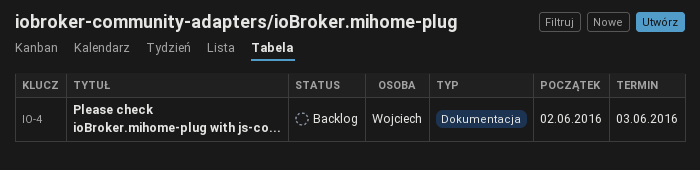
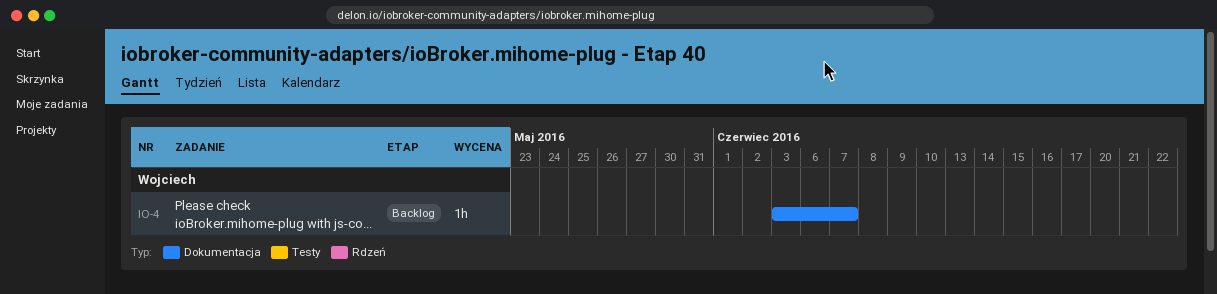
IO-4, start: Jun 2 -> Jun 3
IO-4, due: Jun 3 -> Jun 7

